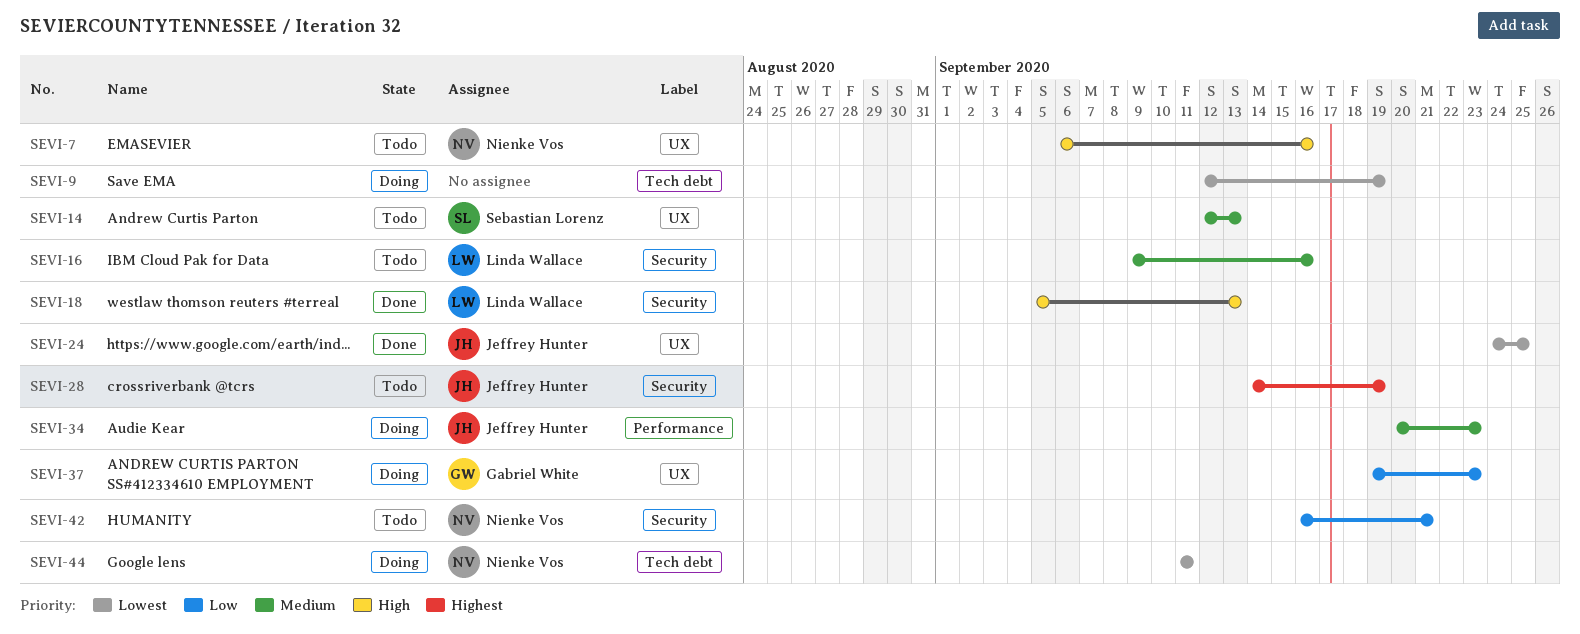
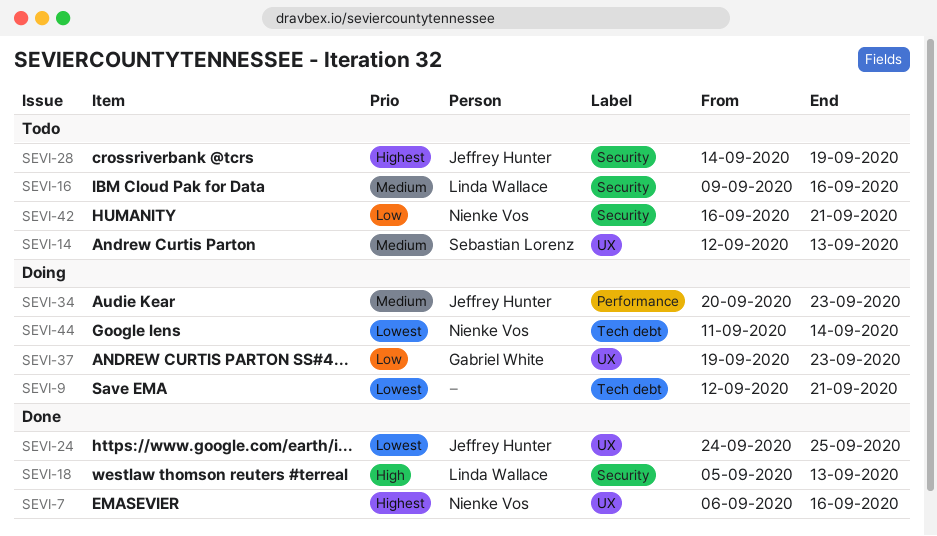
SEVI-7, status: Todo -> Done
SEVI-7, priority: High -> Highest
SEVI-9, due: Sep 19 -> Sep 21
SEVI-44, due: Sep 11 -> Sep 14

